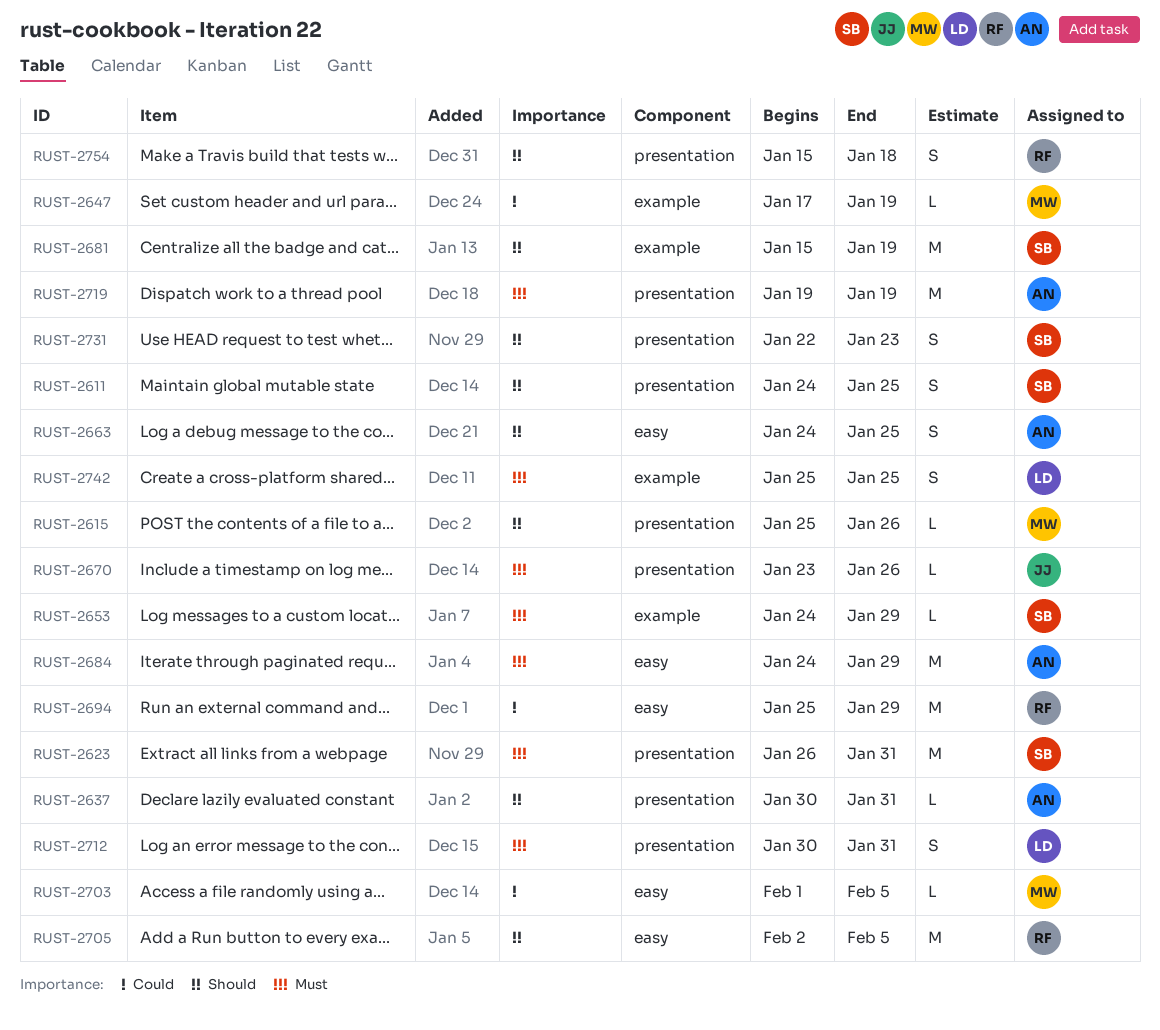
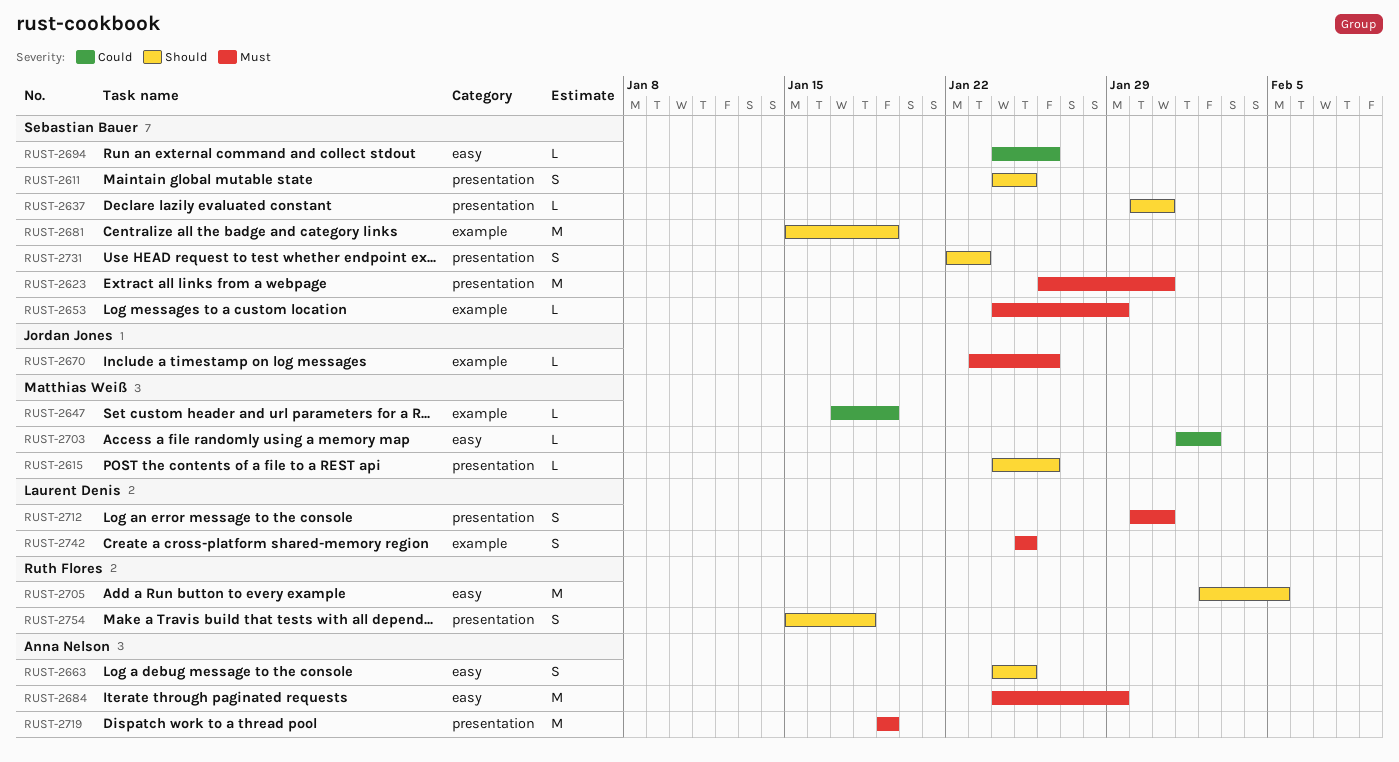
RUST-2615, start: Jan 25 -> Jan 24
RUST-2637, owner: Anna Nelson -> Sebastian Bauer
RUST-2670, label: presentation -> example
RUST-2694, owner: Ruth Flores -> Sebastian Bauer
RUST-2694, estimate: M -> L
RUST-2694, start: Jan 25 -> Jan 24
RUST-2694, due: Jan 29 -> Jan 26
RUST-2703, due: Feb 5 -> Feb 2

